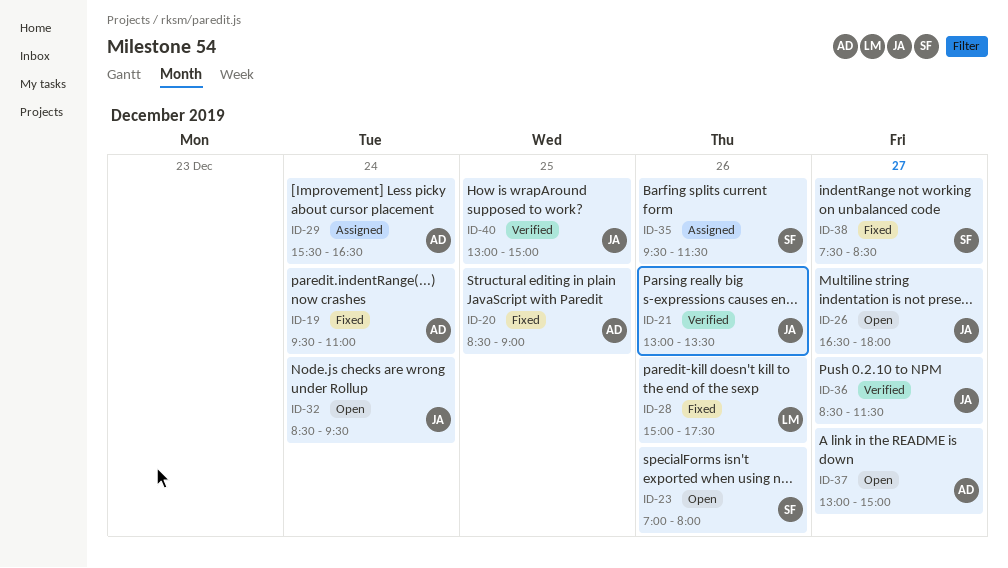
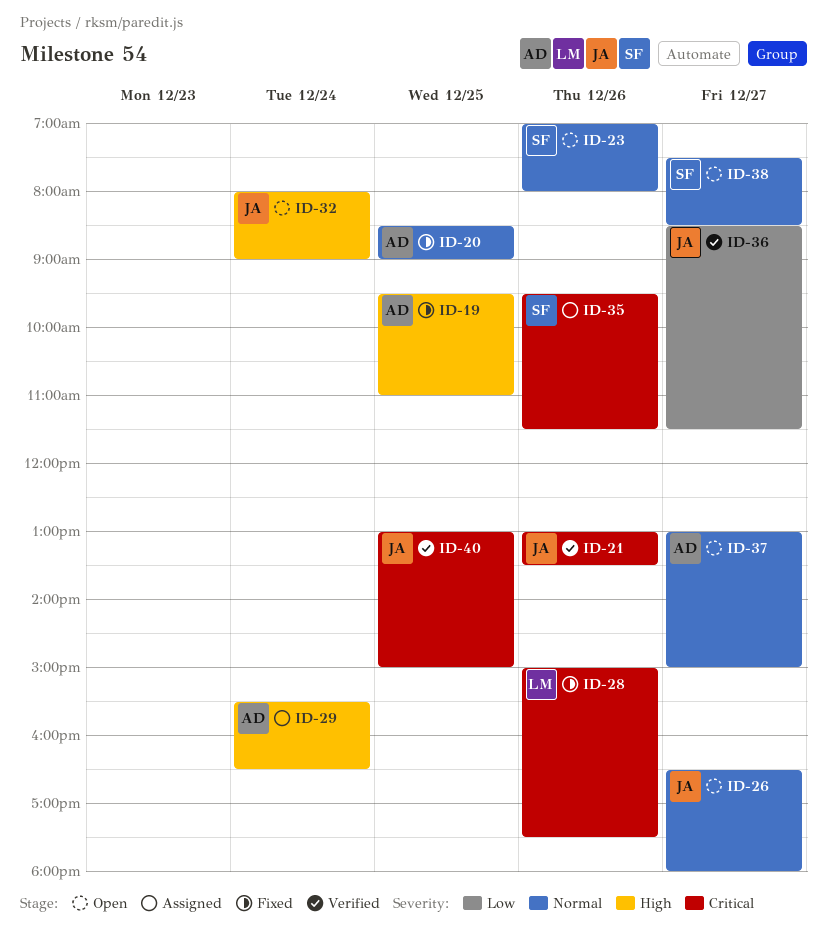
ID-19, day: Dec 24 -> Dec 25
ID-32, begins: 08:30 -> 08:00
ID-32, ends: 09:30 -> 09:00
ID-38, status: Fixed -> Open

